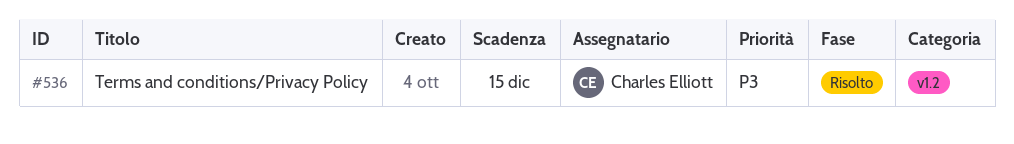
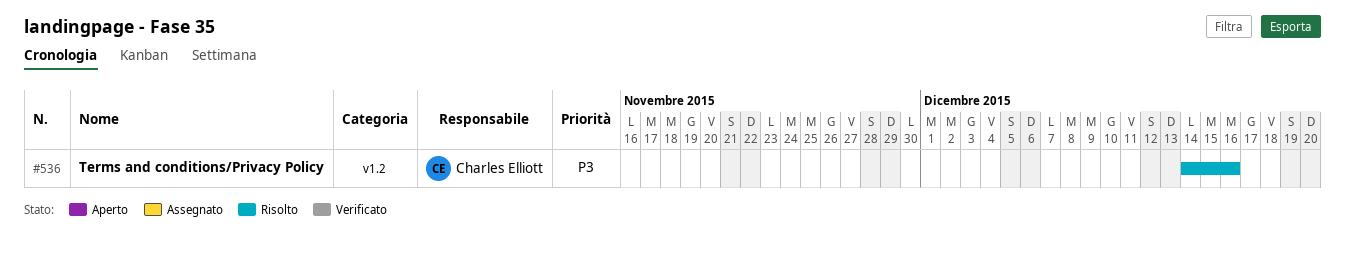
#536, due: Dec 15 -> Dec 16

